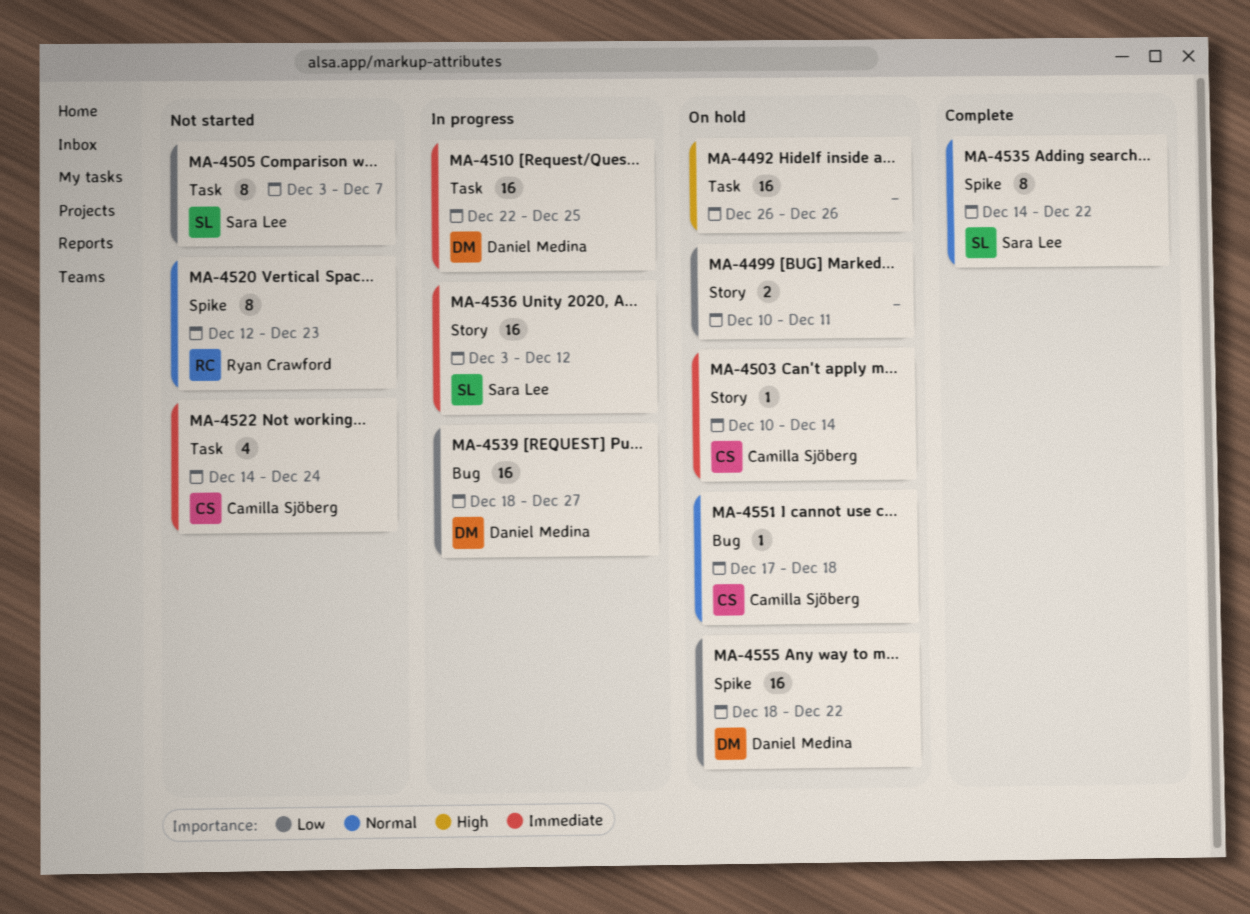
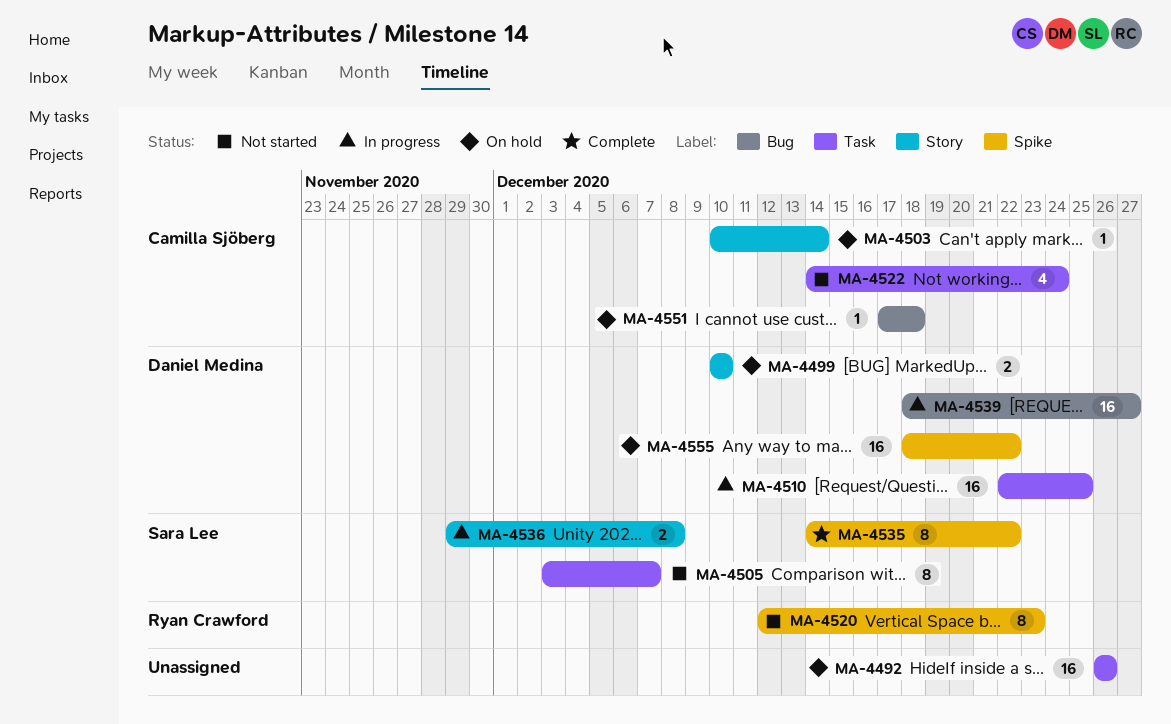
MA-4499, owner: none -> Daniel Medina
MA-4499, due: Dec 11 -> Dec 10
MA-4536, estimate: 16 -> 2
MA-4536, start: Dec 3 -> Nov 29
MA-4536, due: Dec 12 -> Dec 8

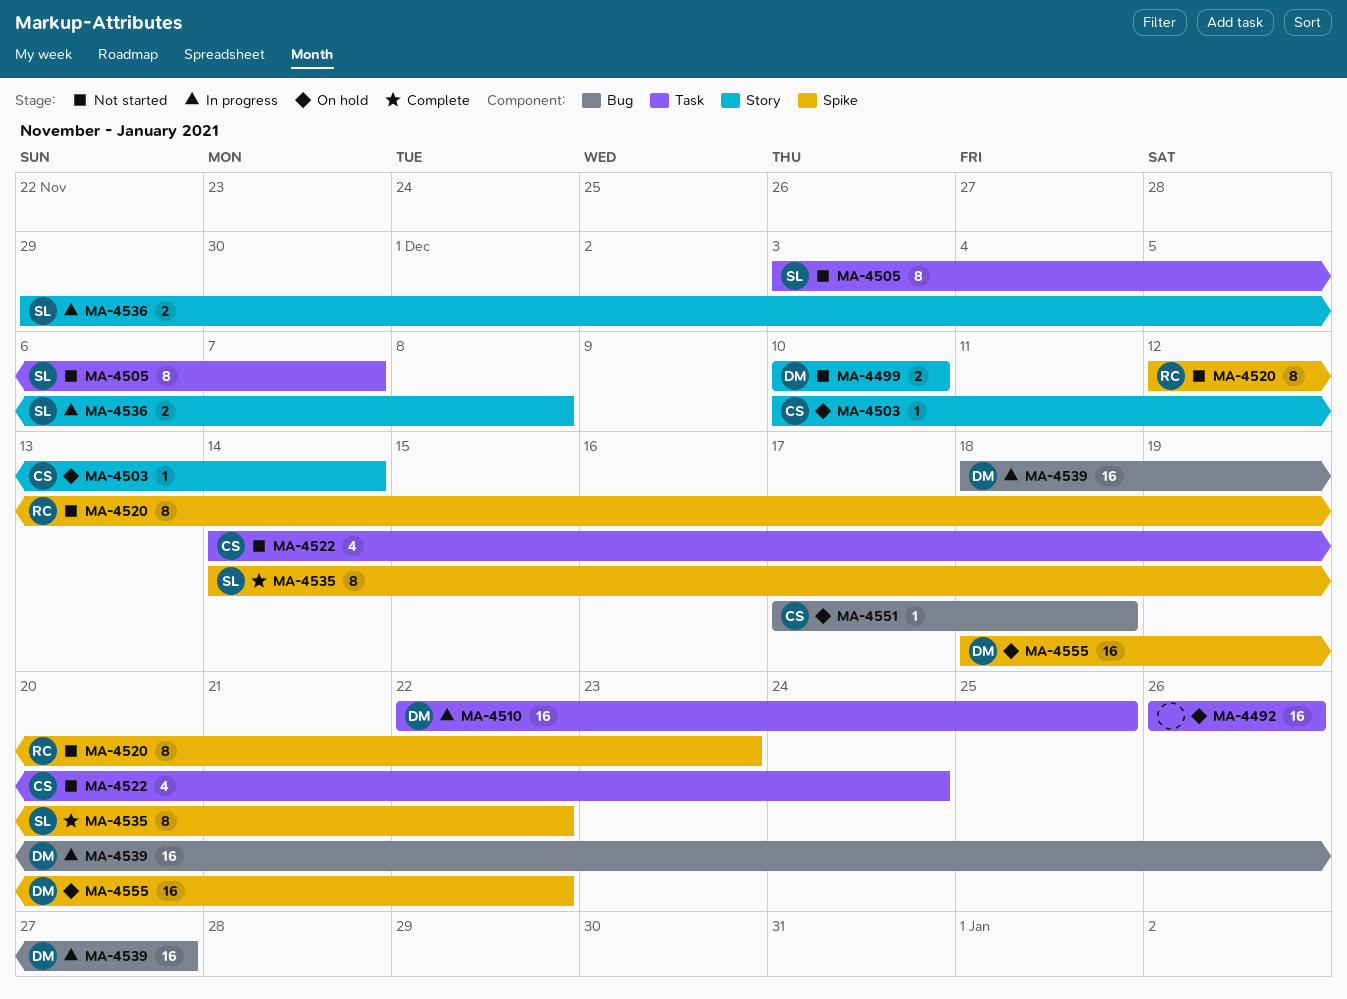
MA-4499, status: On hold -> Not started

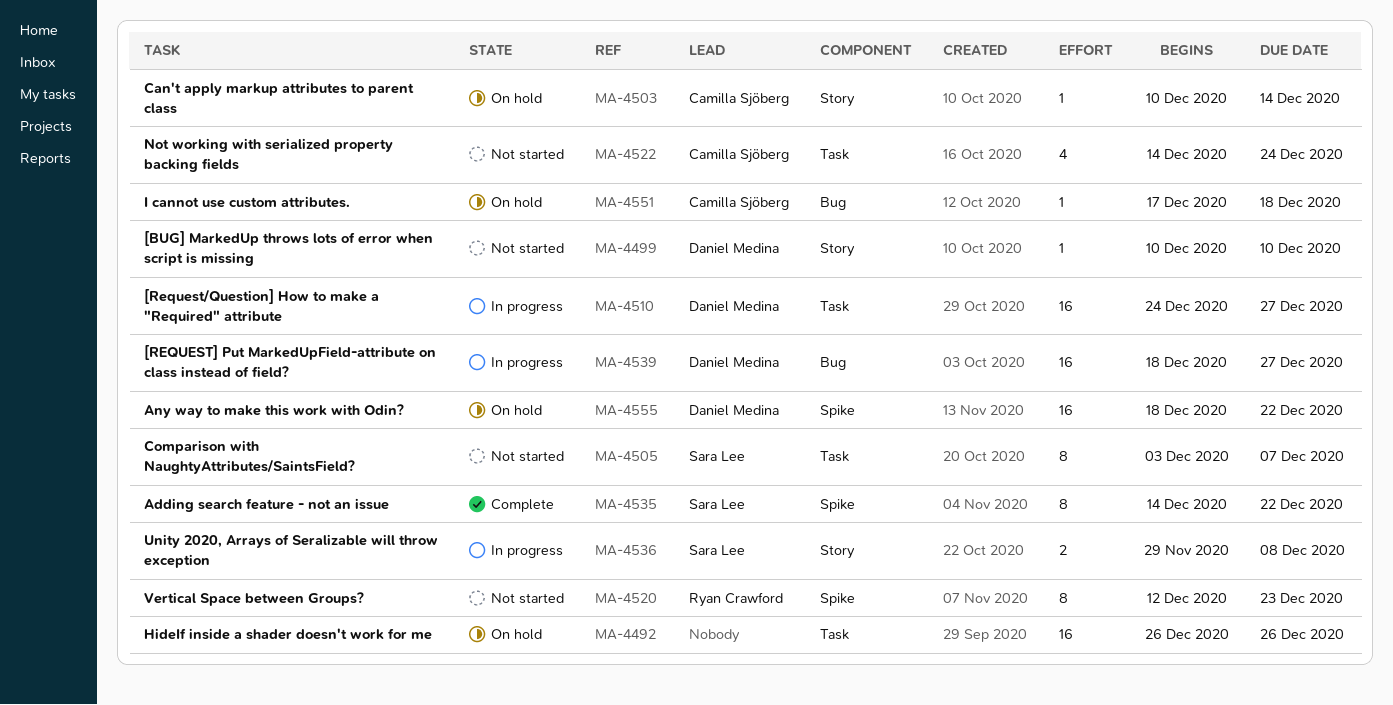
MA-4499, estimate: 2 -> 1
MA-4510, start: Dec 22 -> Dec 24
MA-4510, due: Dec 25 -> Dec 27

